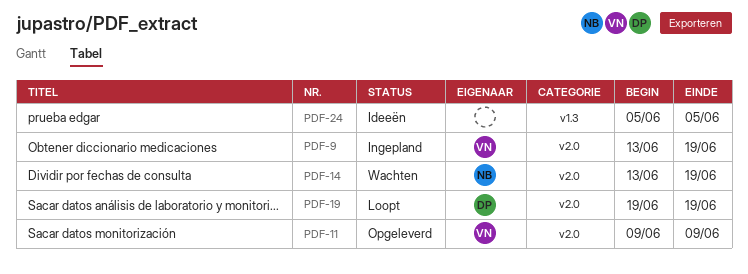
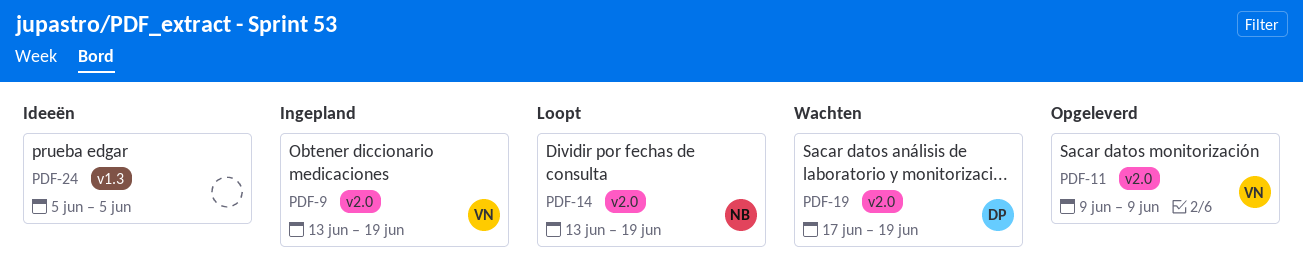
PDF-14, status: Wachten -> Loopt
PDF-19, status: Loopt -> Wachten
PDF-19, start: Jun 19 -> Jun 17

